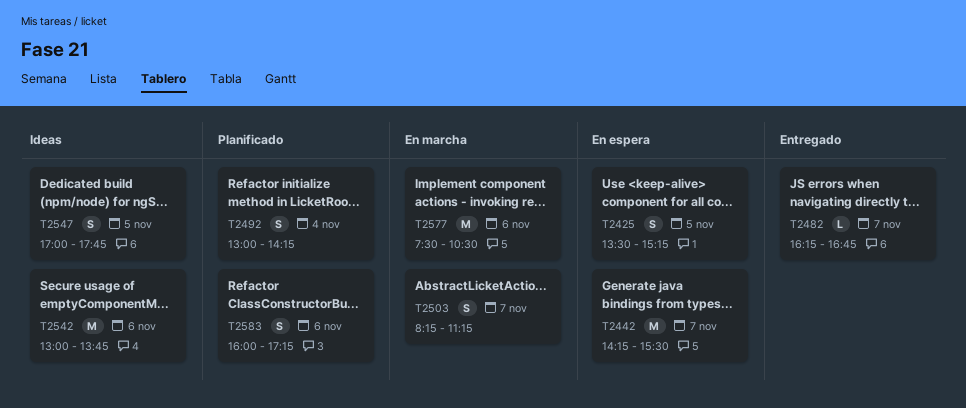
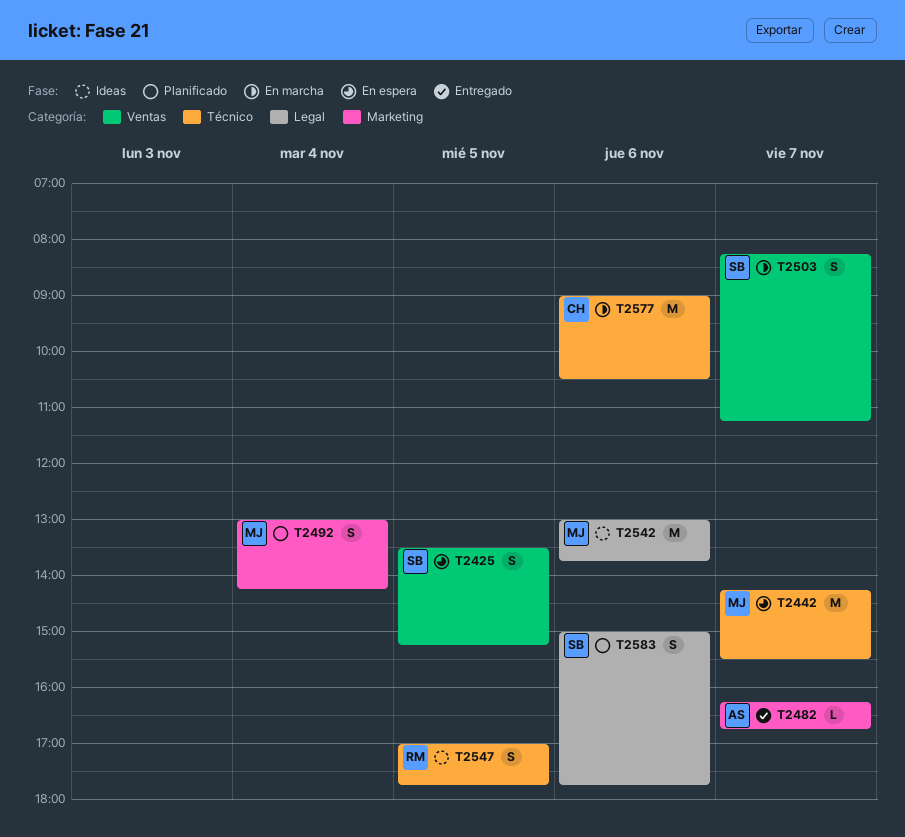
T2577, begins: 07:30 -> 09:00
T2583, begins: 16:00 -> 15:00
T2583, ends: 17:15 -> 17:45

